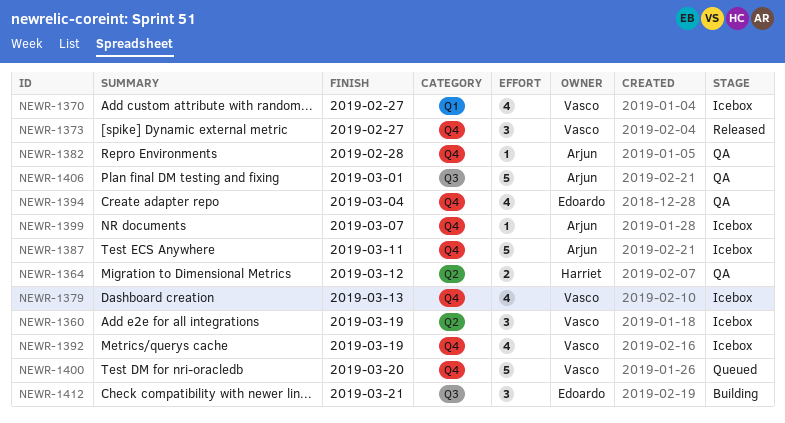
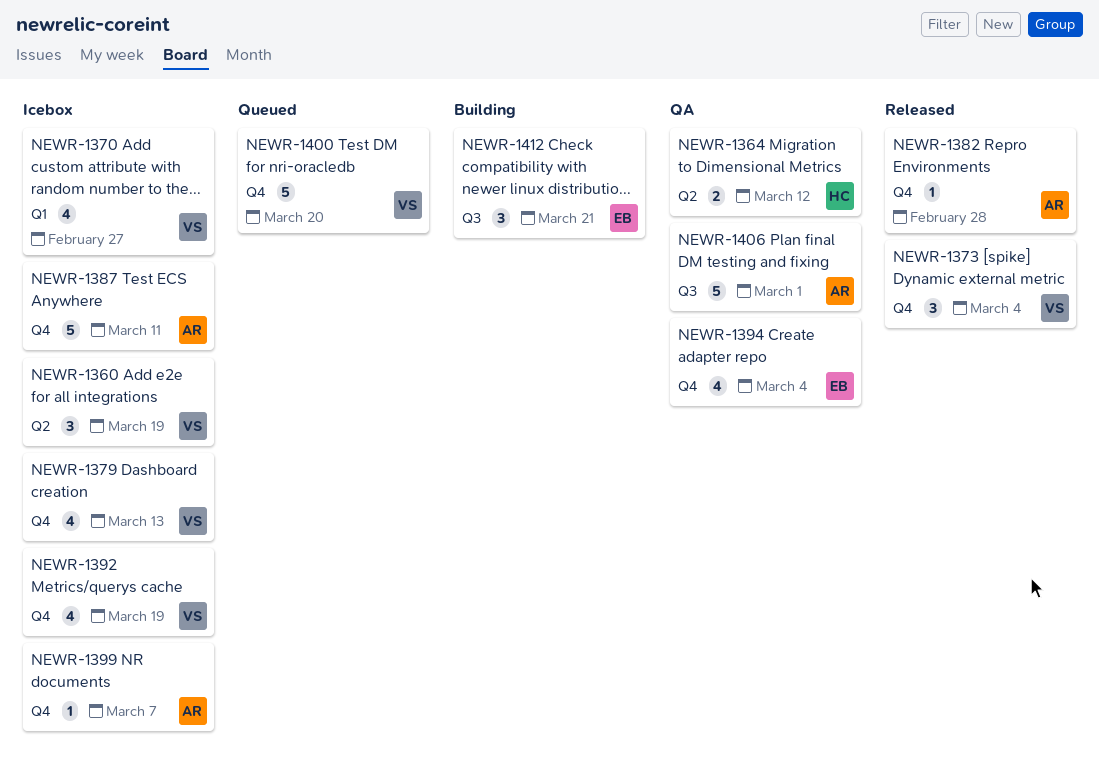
NEWR-1373, due: Feb 27 -> Mar 4
NEWR-1382, status: QA -> Released

